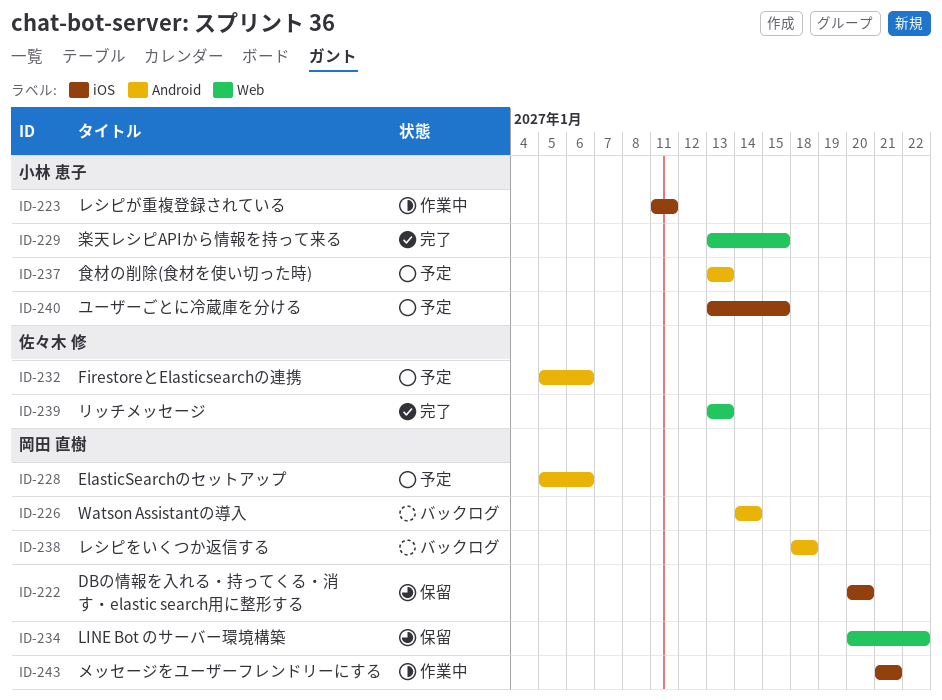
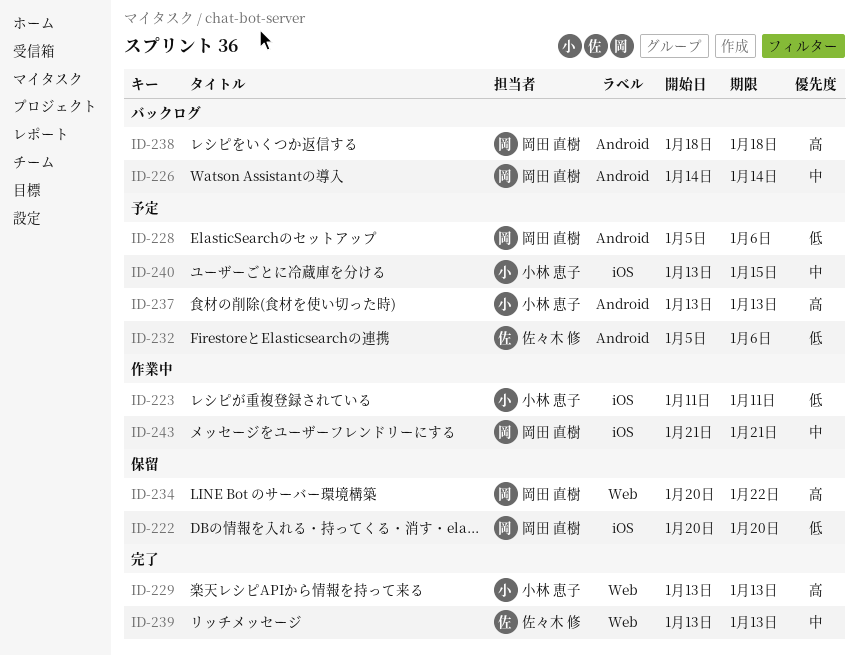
ID-229, due: Jan 15 -> Jan 13

